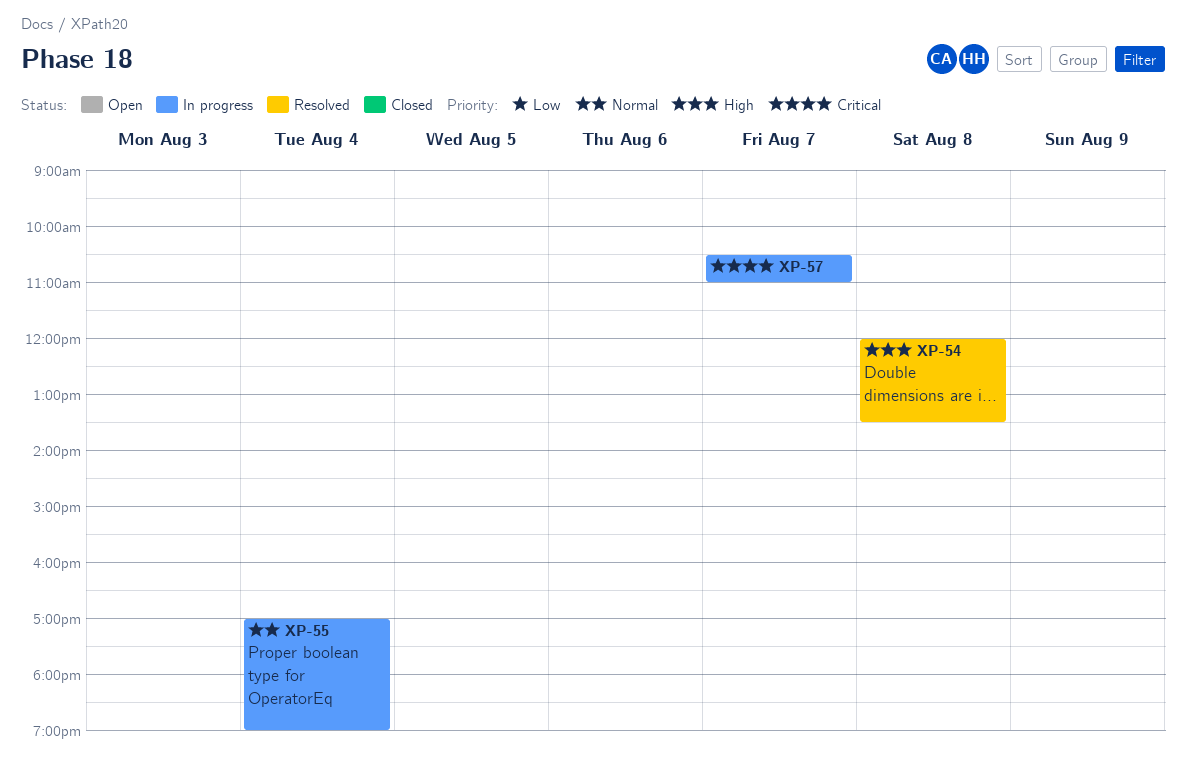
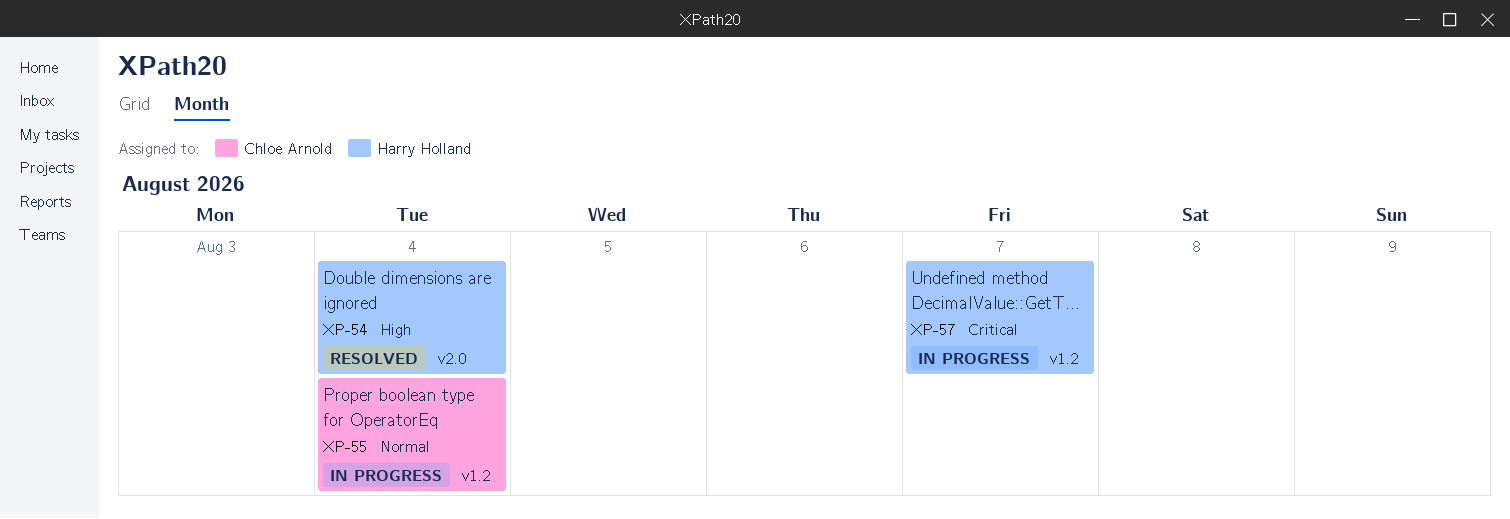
XP-54, day: Aug 8 -> Aug 4

